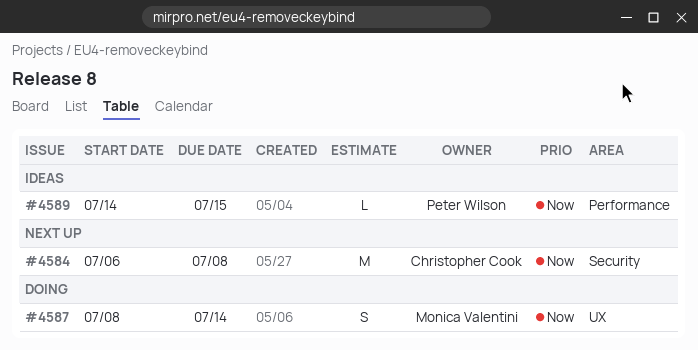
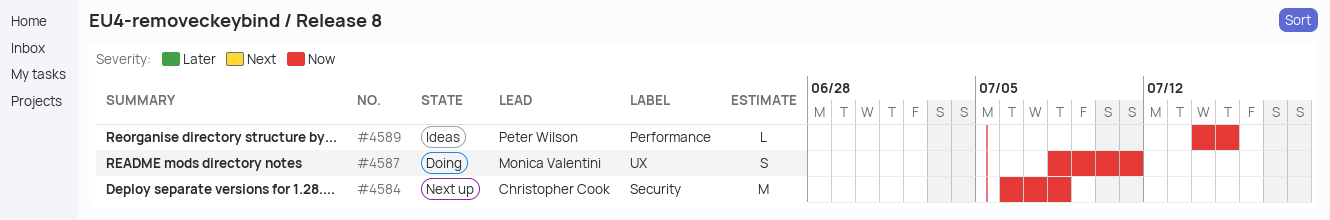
#4587, due: Jul 14 -> Jul 11

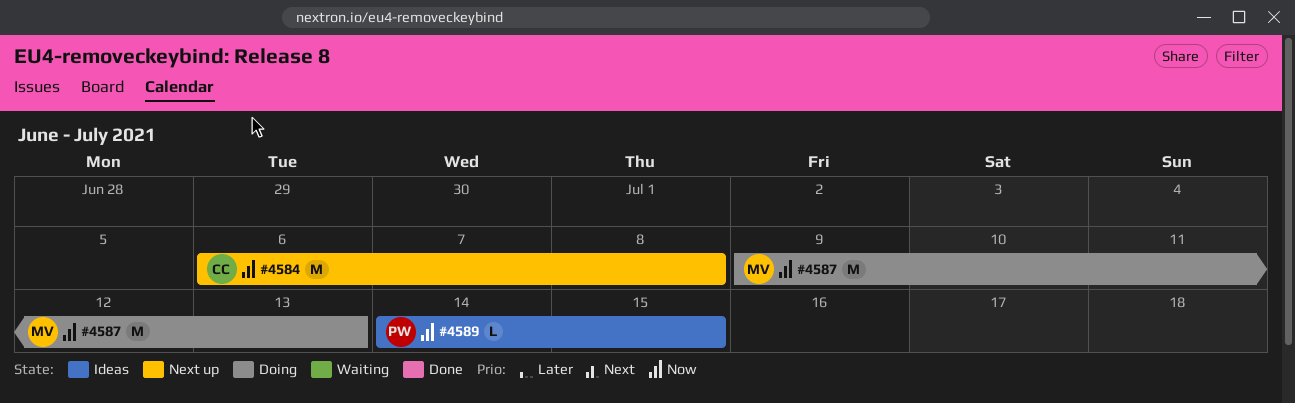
#4587, estimate: S -> M
#4587, start: Jul 8 -> Jul 9
#4587, due: Jul 11 -> Jul 13

